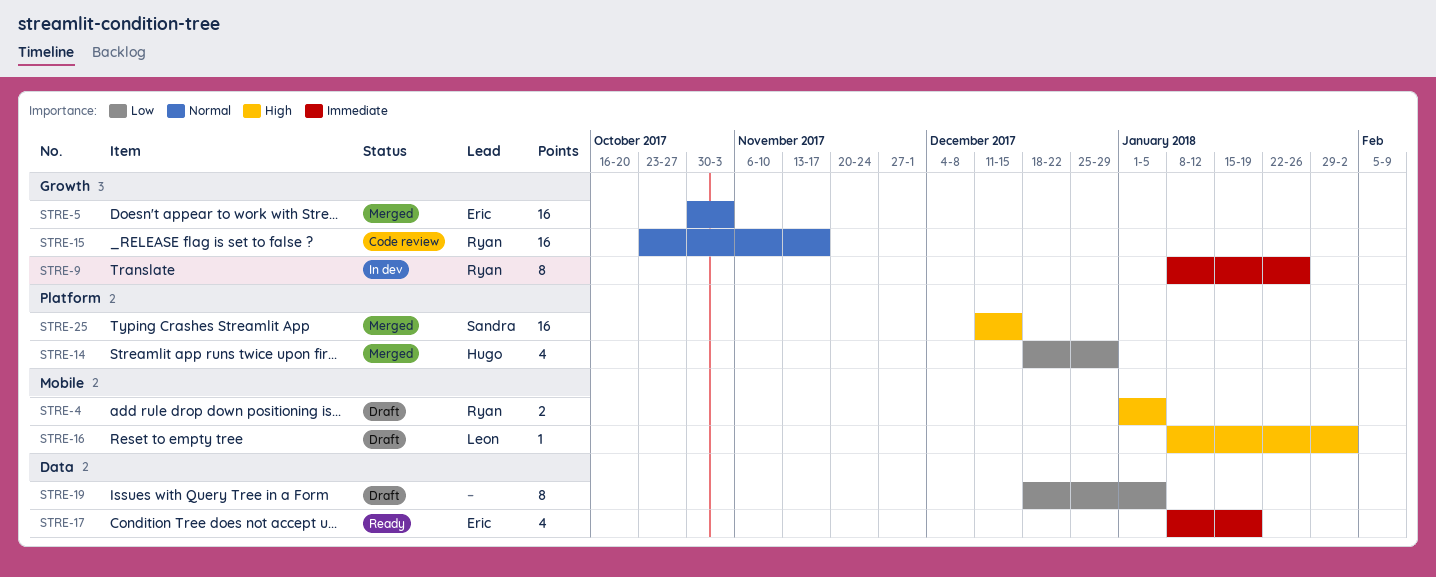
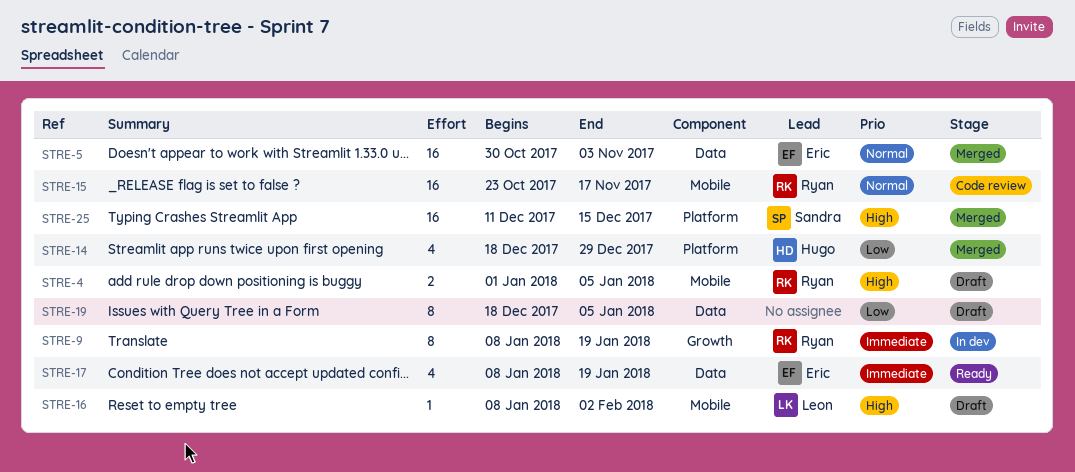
STRE-5, label: Growth -> Data
STRE-9, due: Jan 26 -> Jan 19
STRE-15, label: Growth -> Mobile

